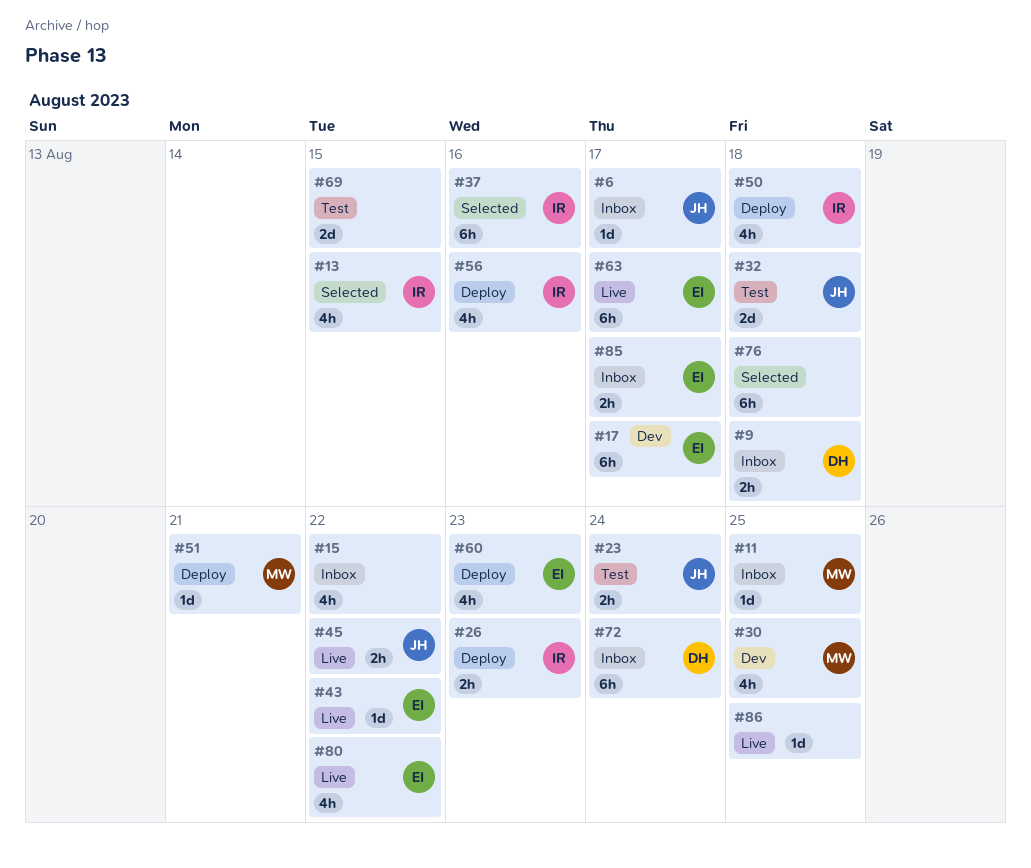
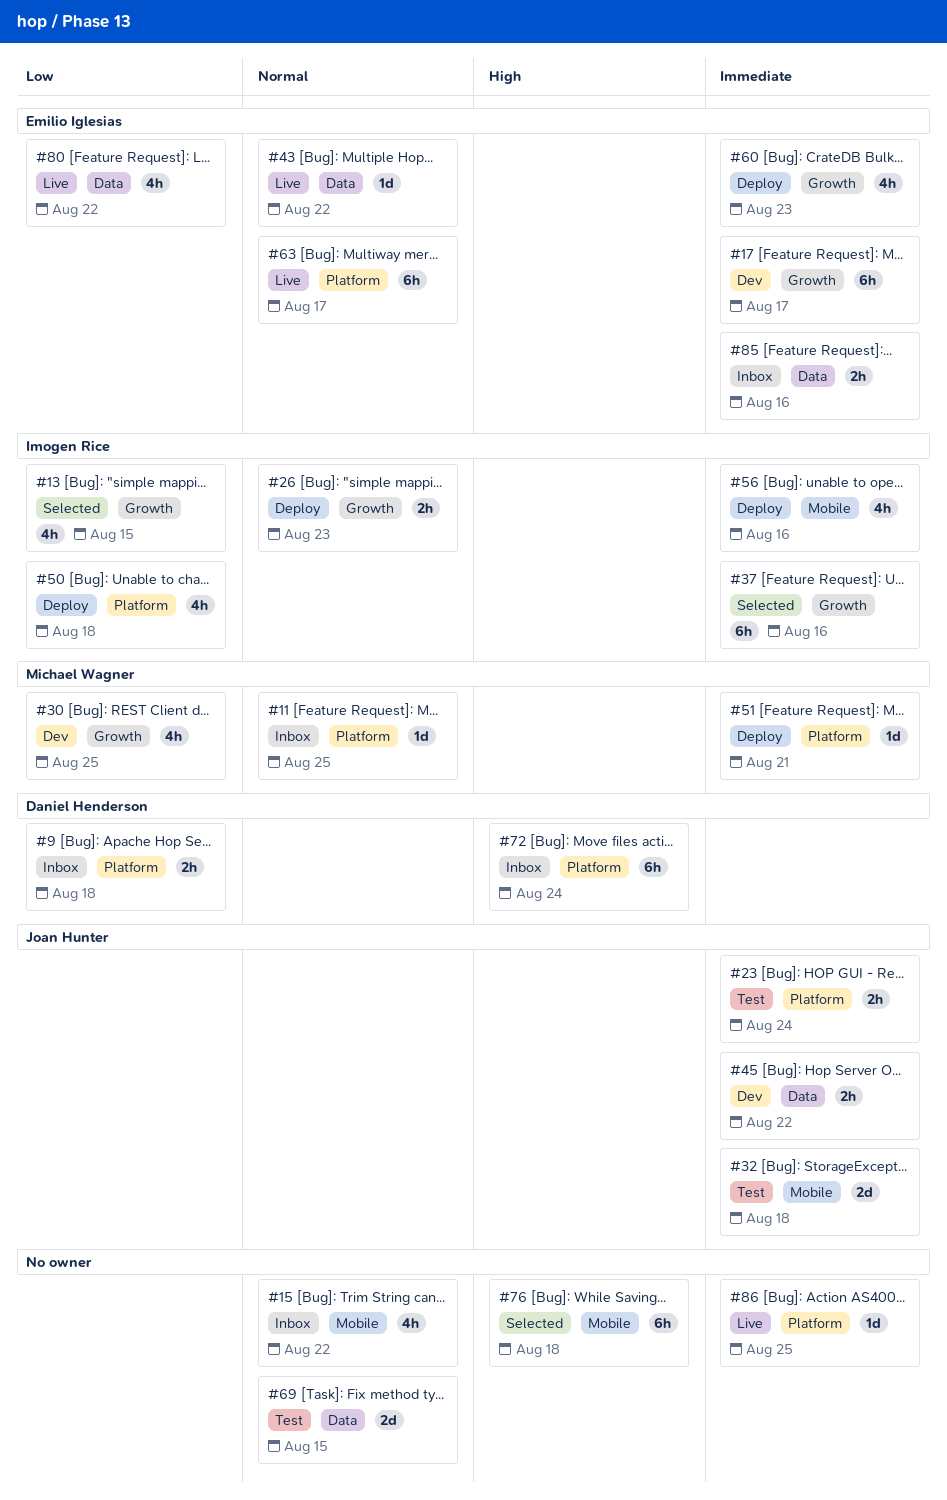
#6: present -> none
#45, status: Live -> Dev
#85, due: Aug 17 -> Aug 16

